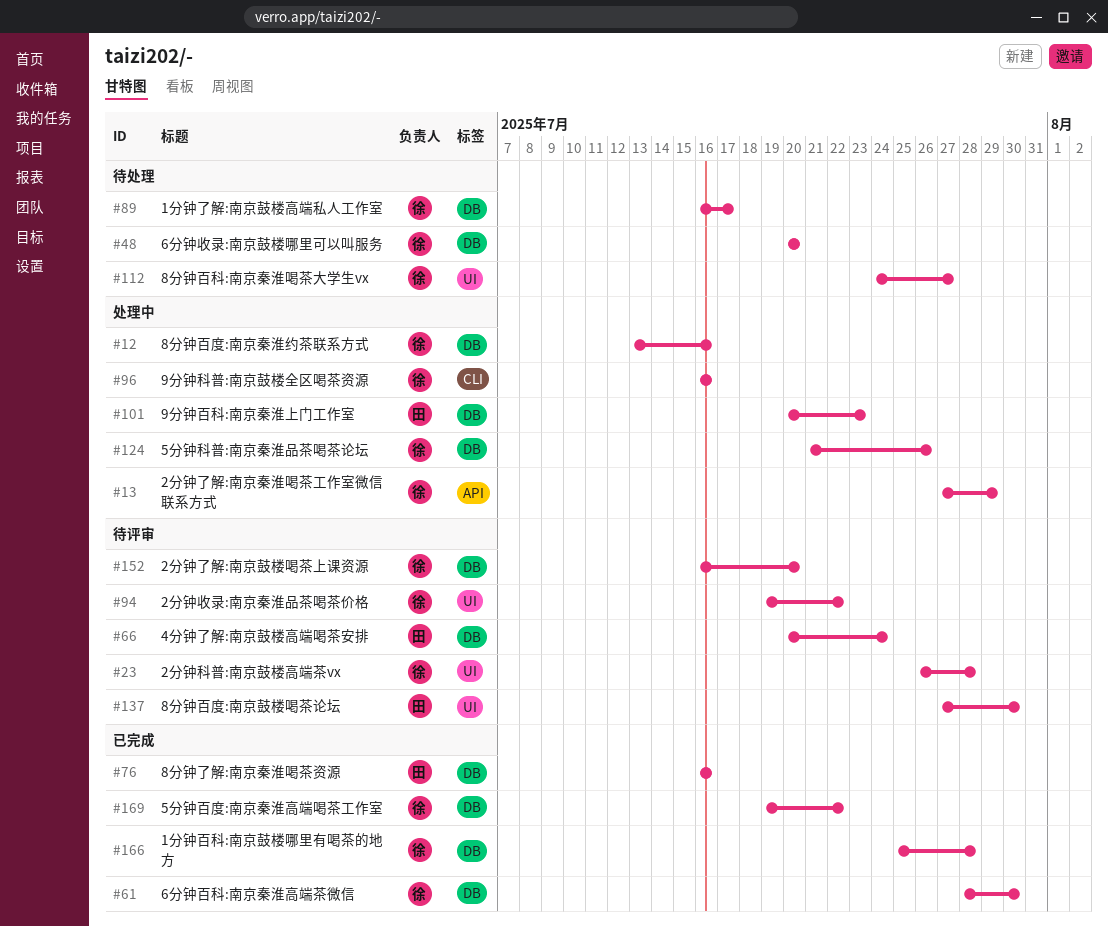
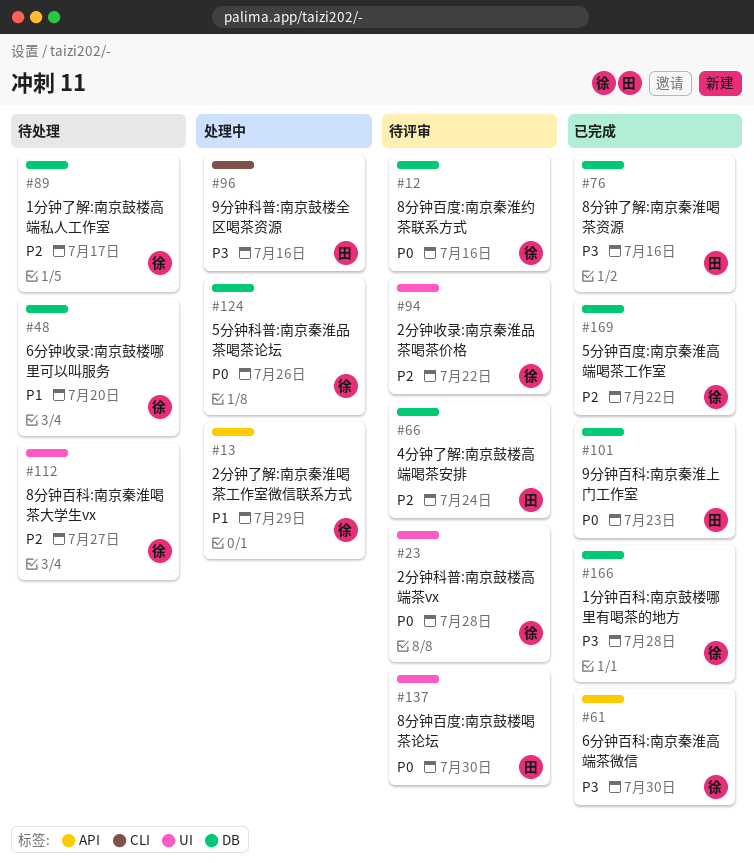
#12, status: 处理中 -> 待评审
#61, label: DB -> API
#96, owner: 徐 -> 田
#101, status: 处理中 -> 已完成
#152: present -> none

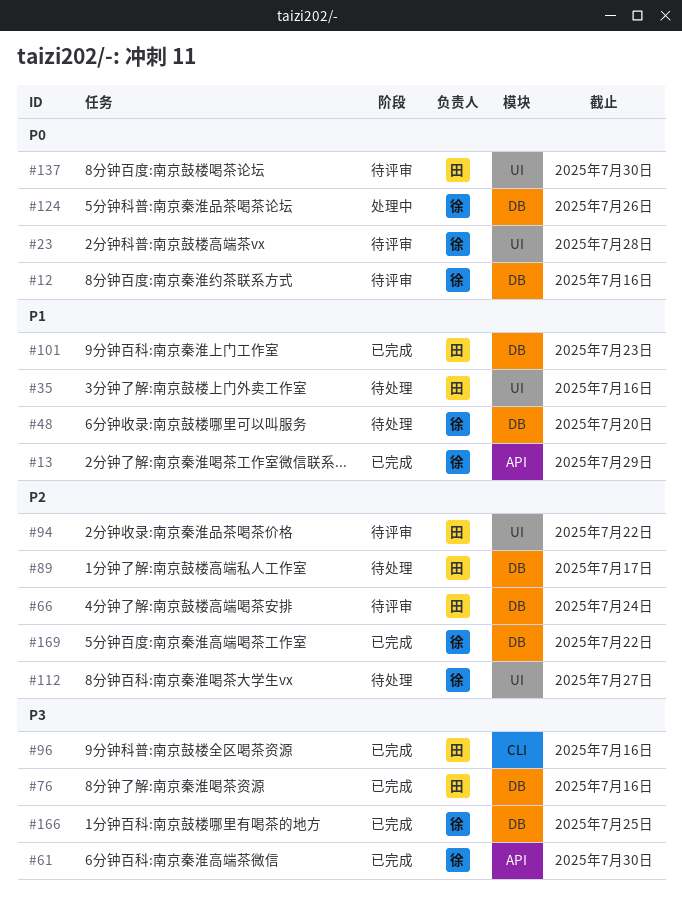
#13, status: 处理中 -> 已完成
#35: none -> present
#89, owner: 徐 -> 田
#94, owner: 徐 -> 田
#96, status: 处理中 -> 已完成
#101, priority: P0 -> P1
#166, due: Jul 28 -> Jul 25

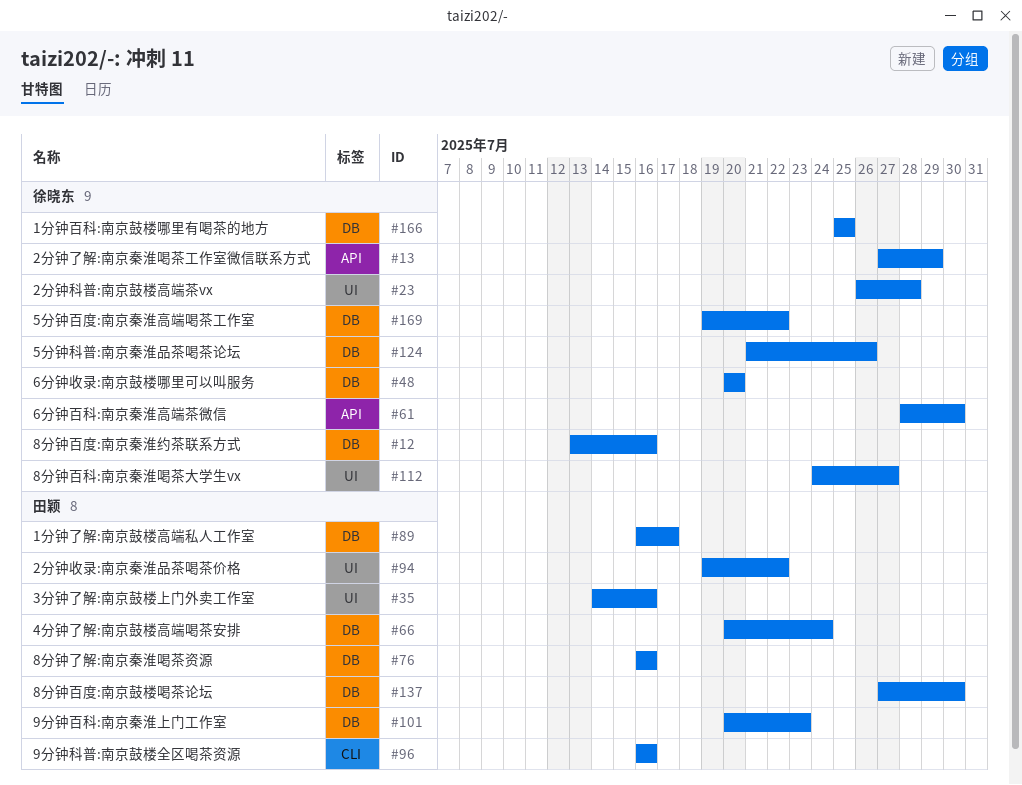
#137, label: UI -> DB

